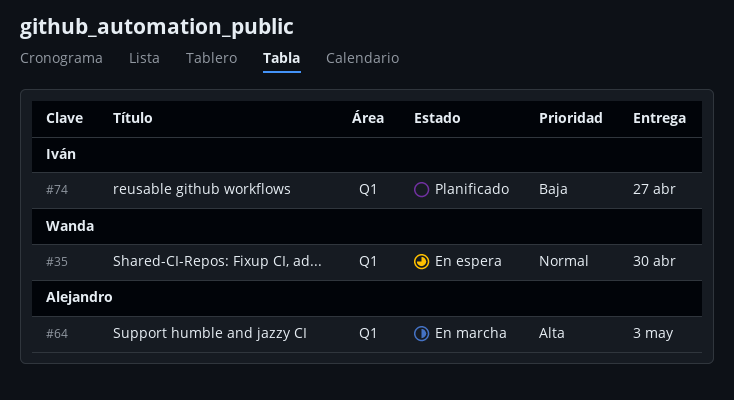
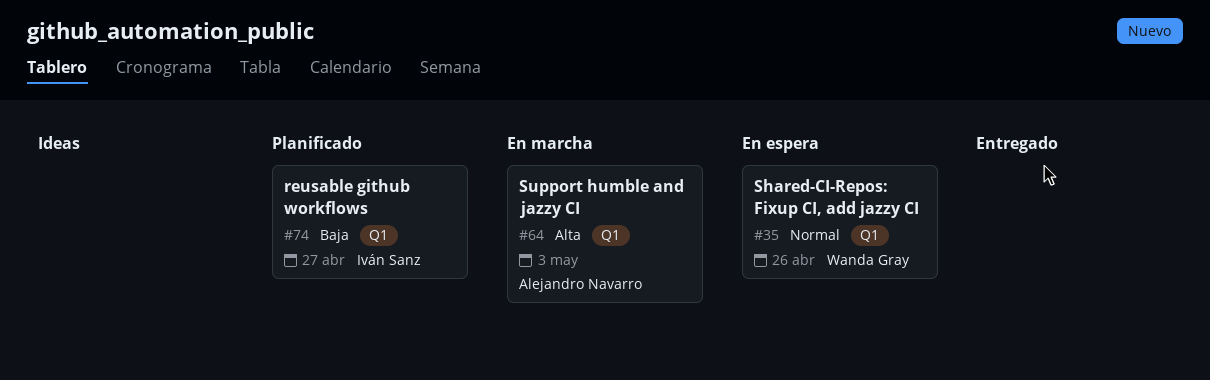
#35, due: Apr 30 -> Apr 26

